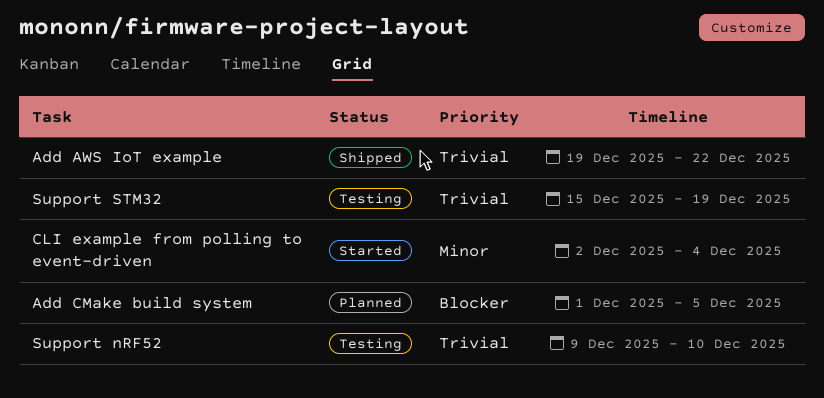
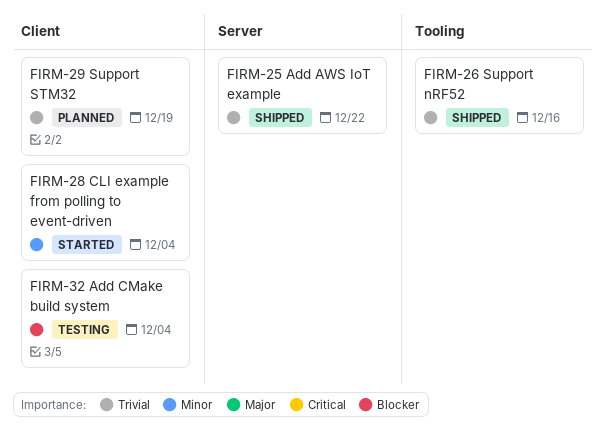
Add CMake build system, status: Planned -> Testing
Add CMake build system, due: Dec 5 -> Dec 4
Support nRF52, status: Testing -> Shipped
Support nRF52, due: Dec 10 -> Dec 16
Support STM32, status: Testing -> Planned

